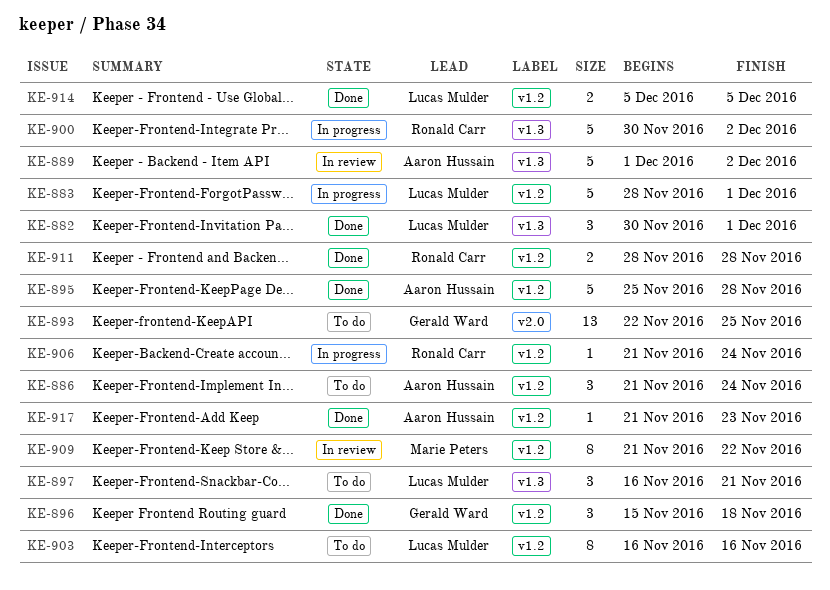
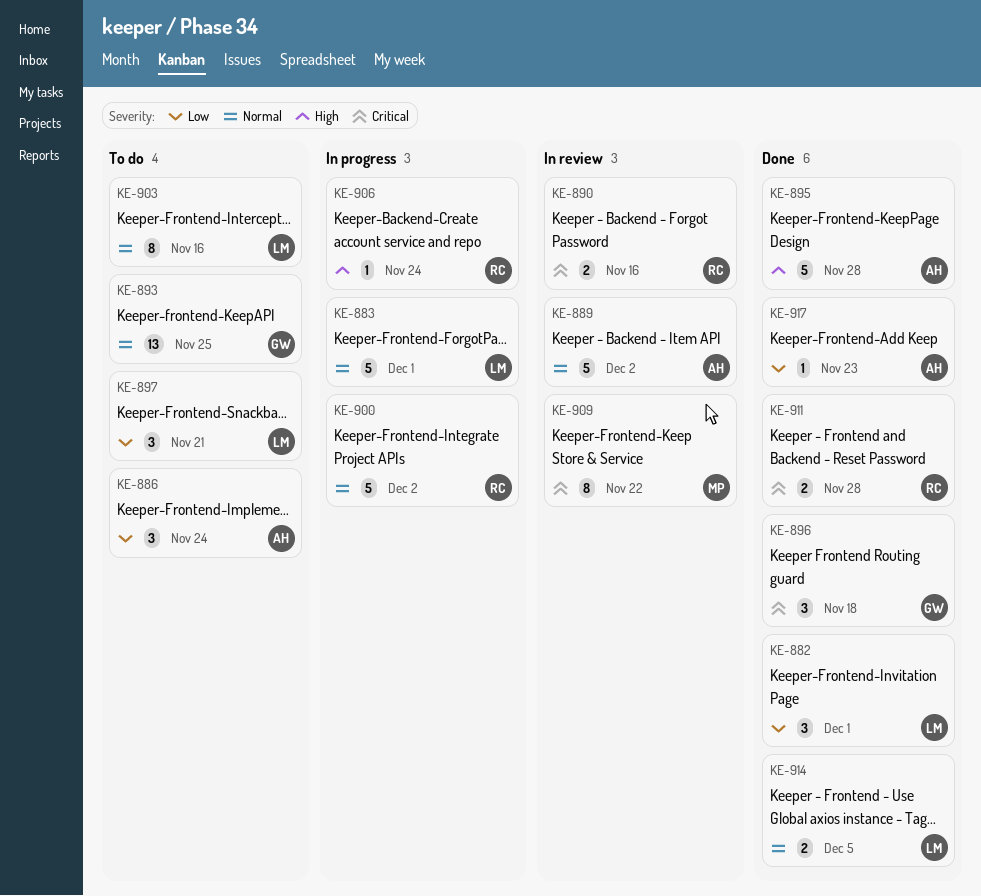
KE-890: none -> present

